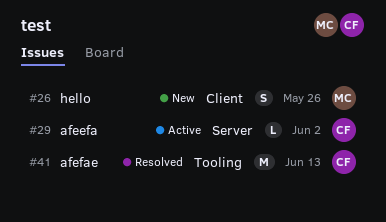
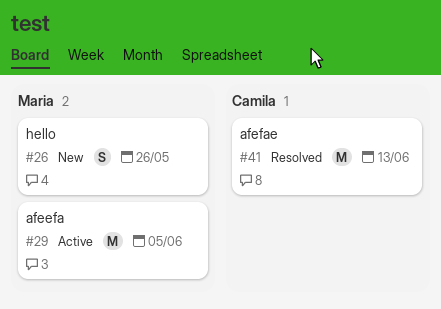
#29, owner: Camila -> Maria
#29, estimate: L -> M
#29, due: Jun 2 -> Jun 5

